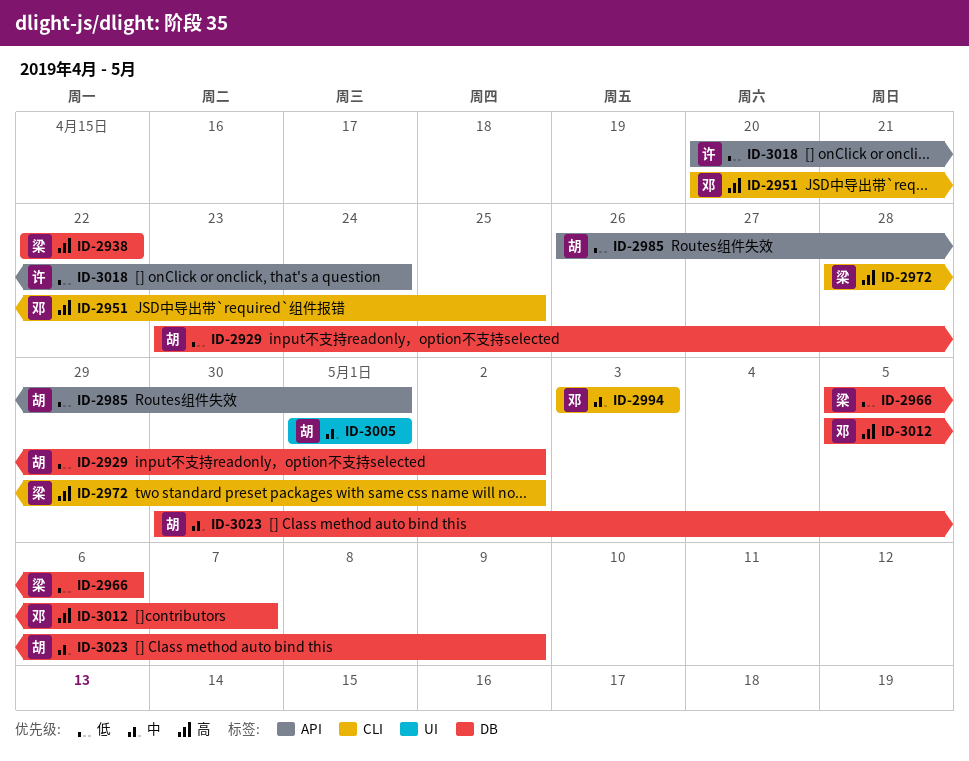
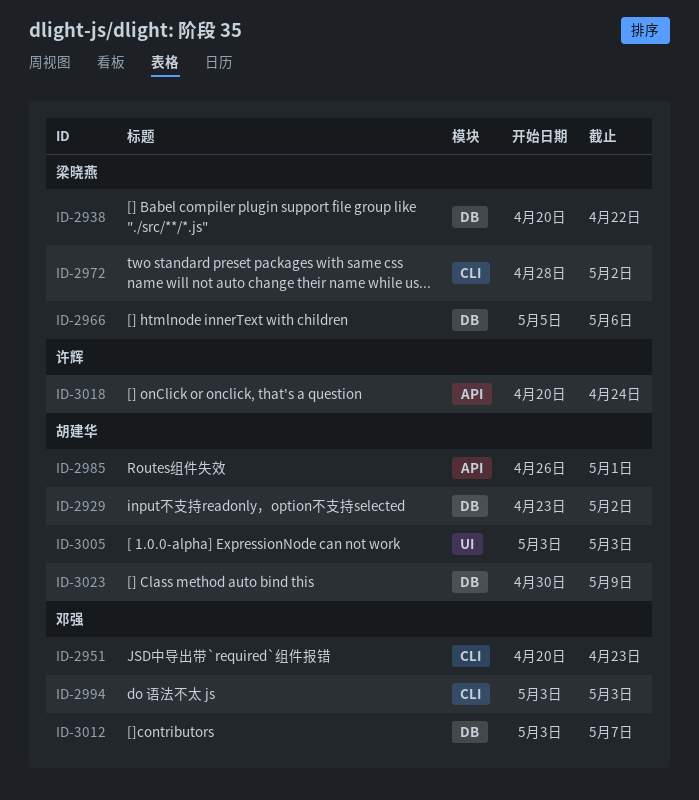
ID-2938, start: Apr 22 -> Apr 20
ID-2951, due: Apr 25 -> Apr 23
ID-3005, start: May 1 -> May 3
ID-3005, due: May 1 -> May 3
ID-3012, start: May 5 -> May 3

